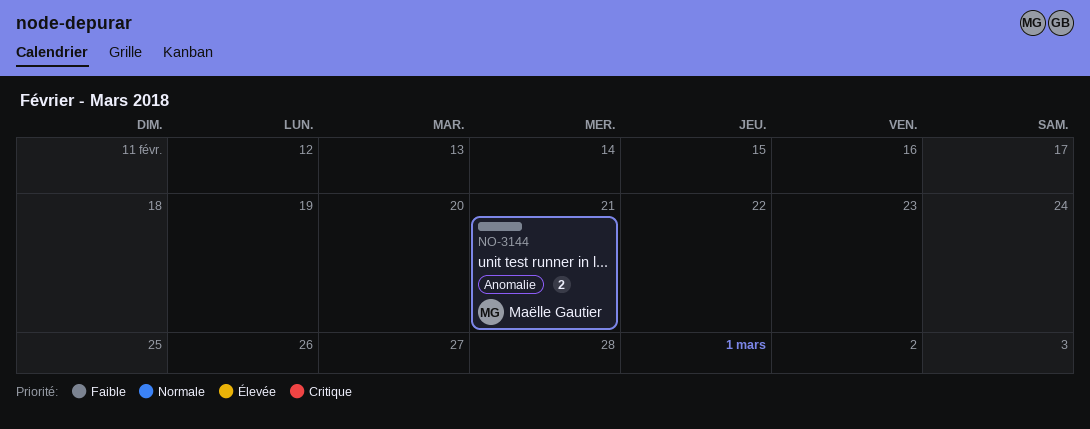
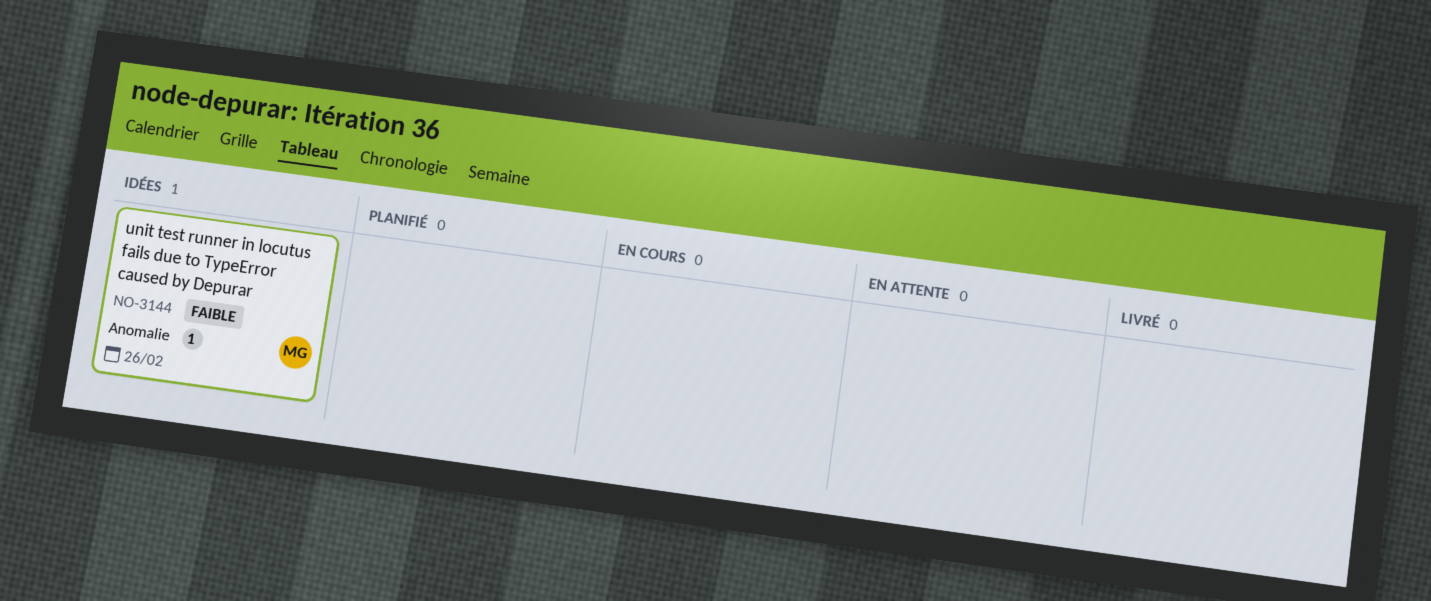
NO-3144, estimate: 2 -> 1
NO-3144, due: Feb 21 -> Feb 26

